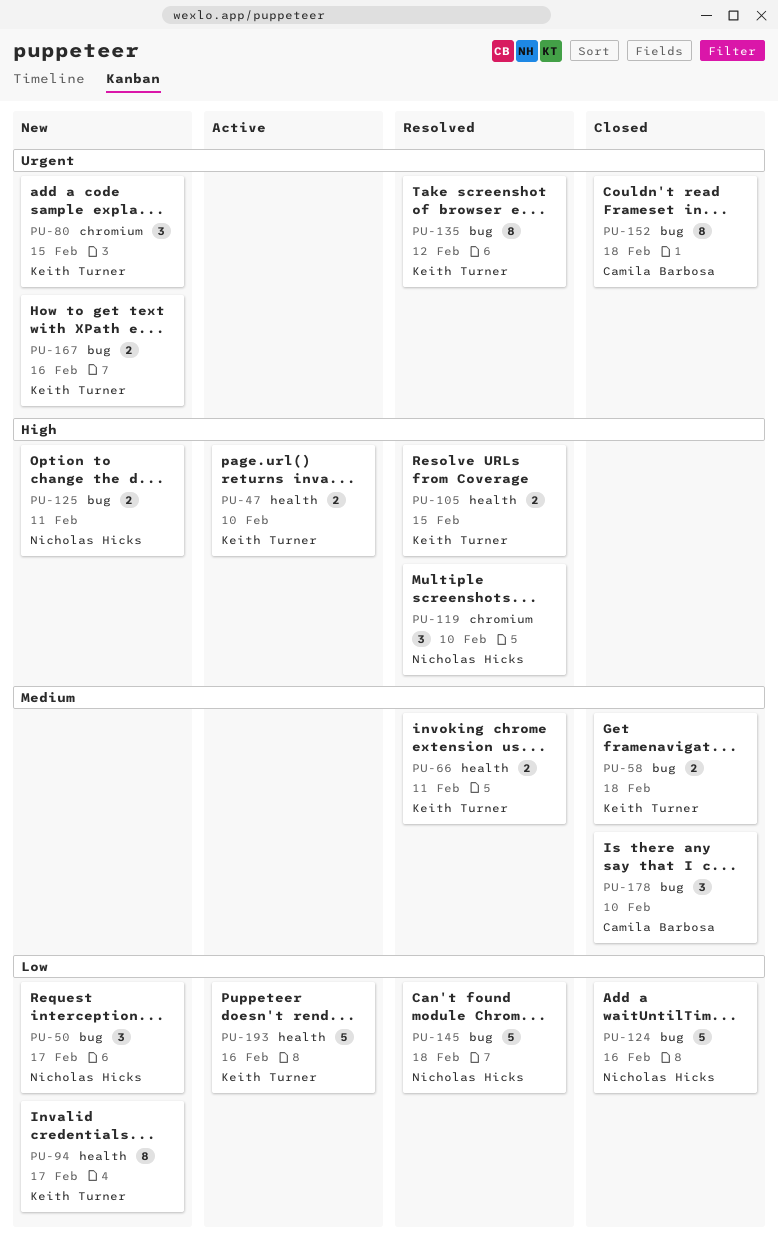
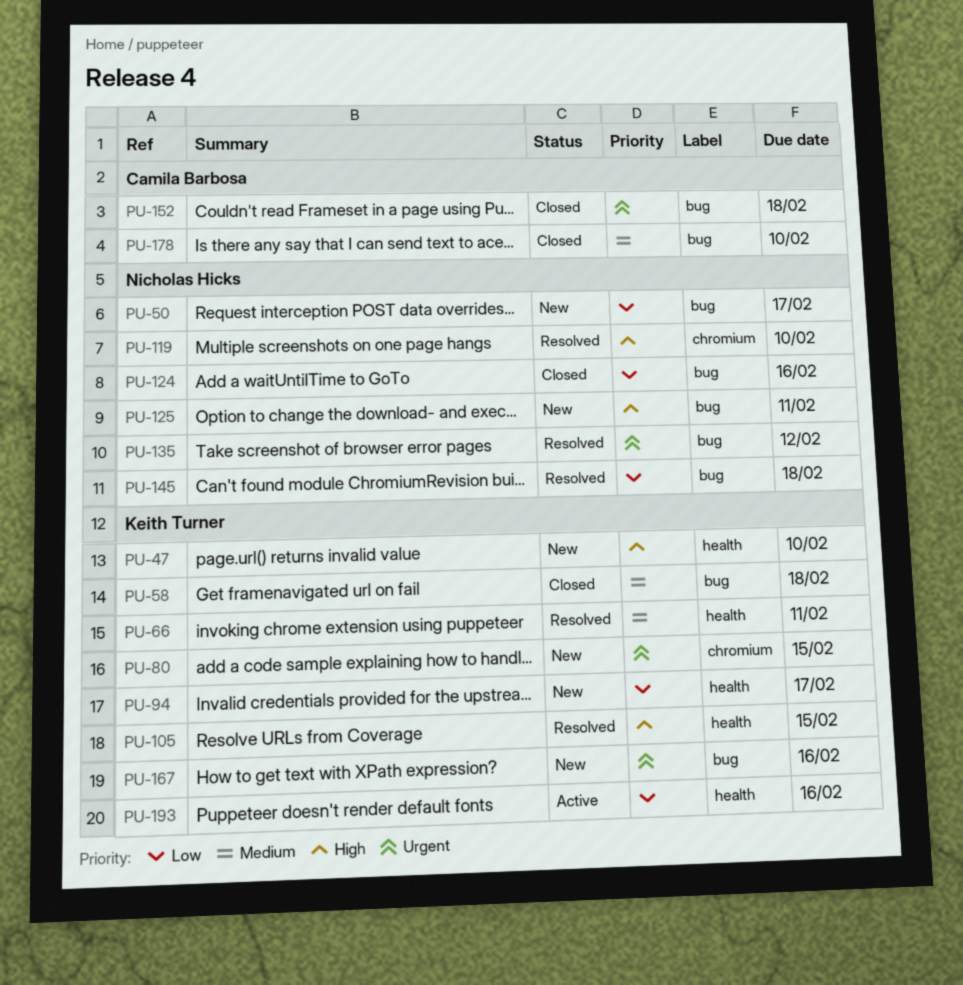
PU-47, status: Active -> New
PU-135, owner: Keith Turner -> Nicholas Hicks

